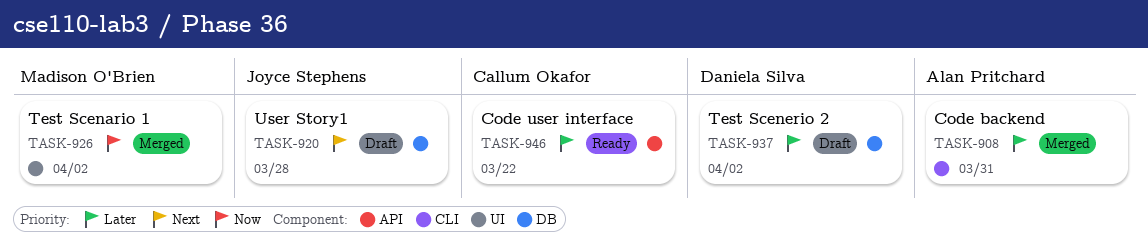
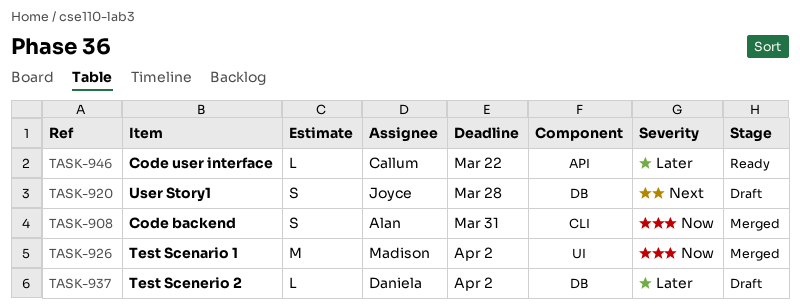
TASK-908, priority: Later -> Now

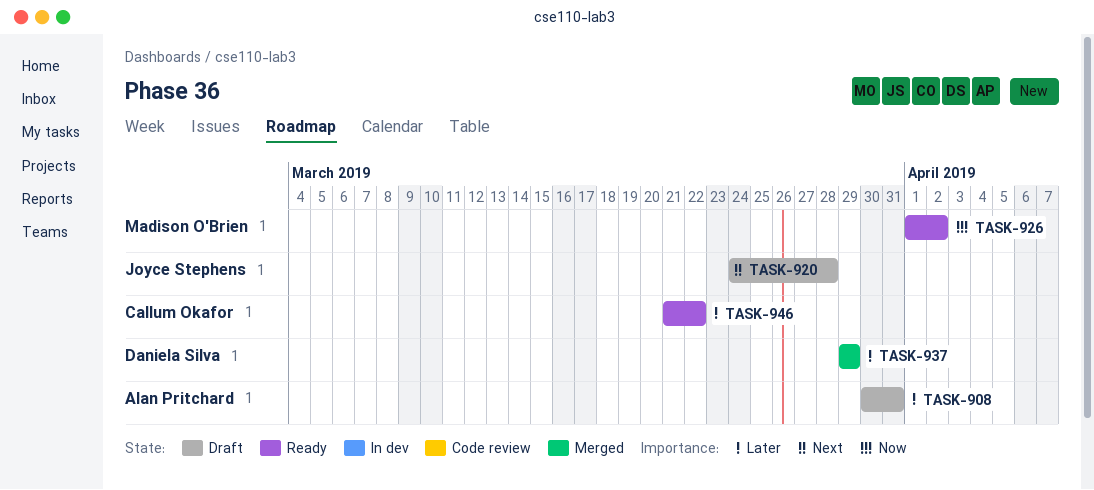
TASK-908, status: Merged -> Draft
TASK-908, priority: Now -> Later
TASK-926, status: Merged -> Ready
TASK-937, status: Draft -> Merged
TASK-937, due: Apr 2 -> Mar 29

